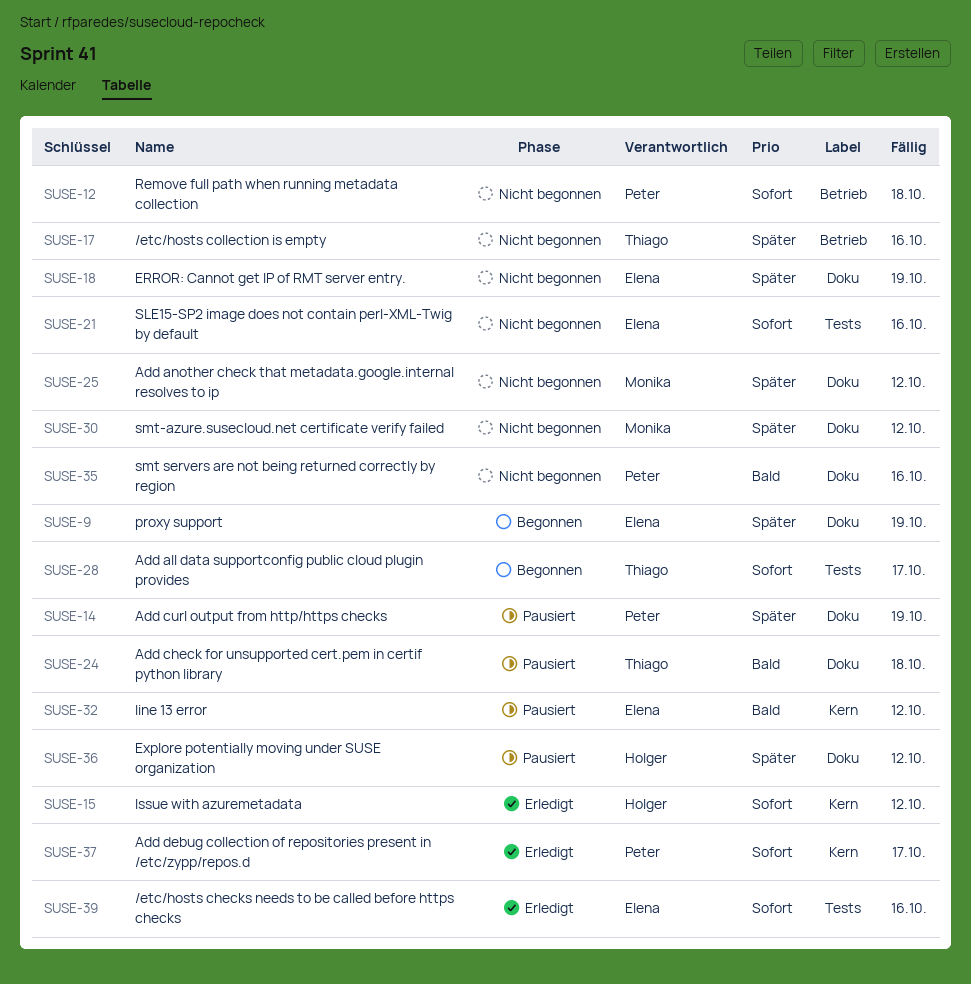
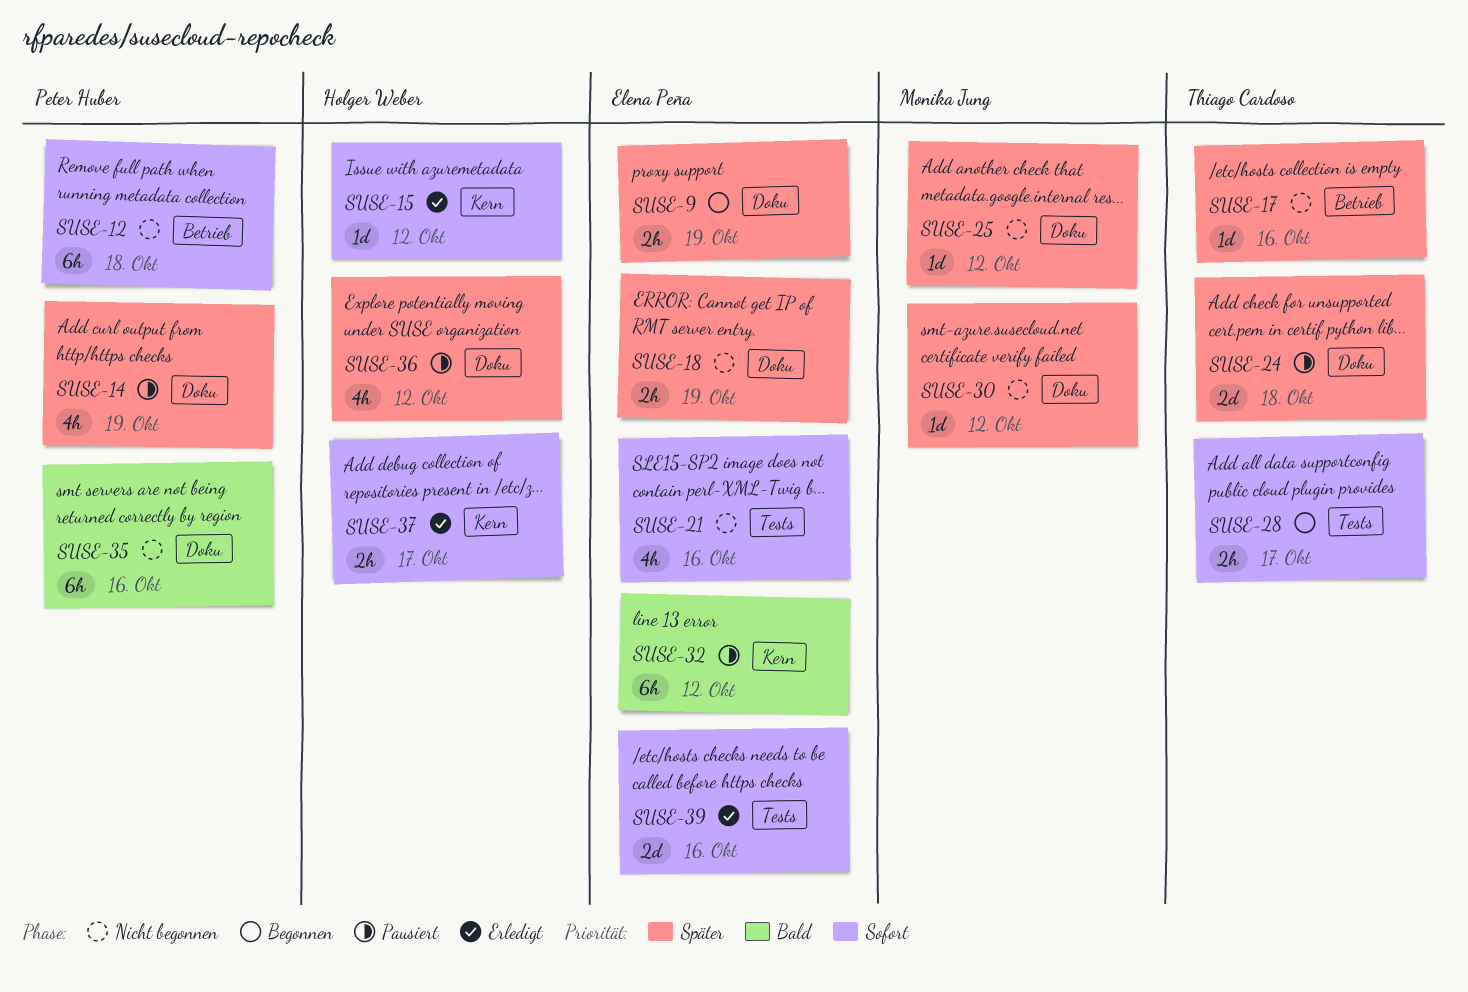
SUSE-24, priority: Bald -> Später
SUSE-37, owner: Peter Huber -> Holger Weber

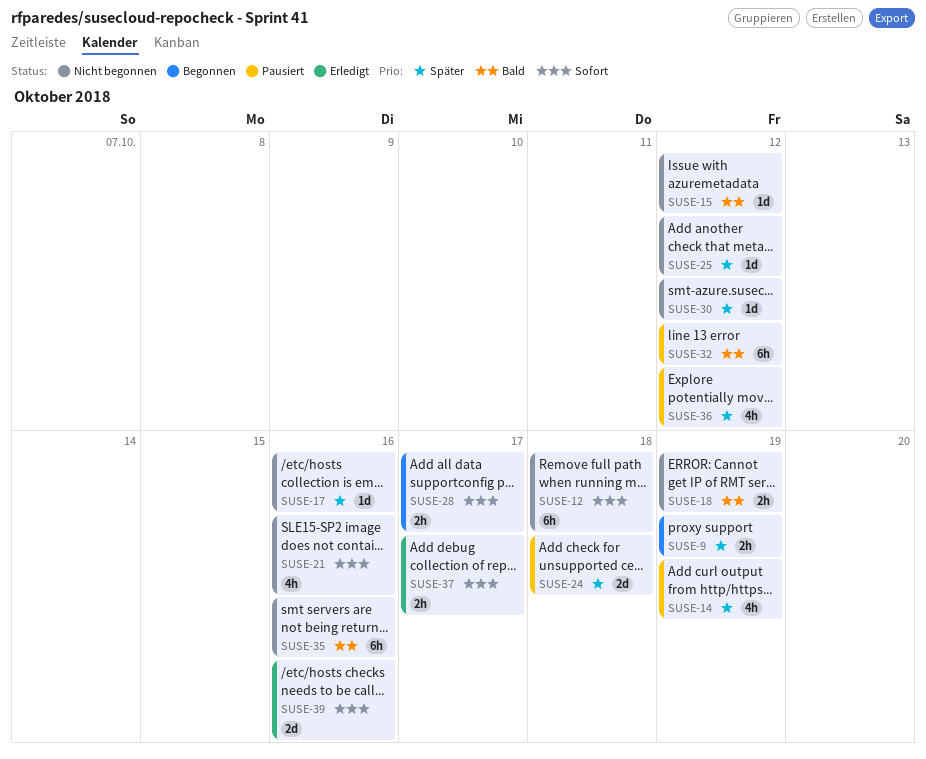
SUSE-15, status: Erledigt -> Nicht begonnen
SUSE-15, priority: Sofort -> Bald
SUSE-18, priority: Später -> Bald

